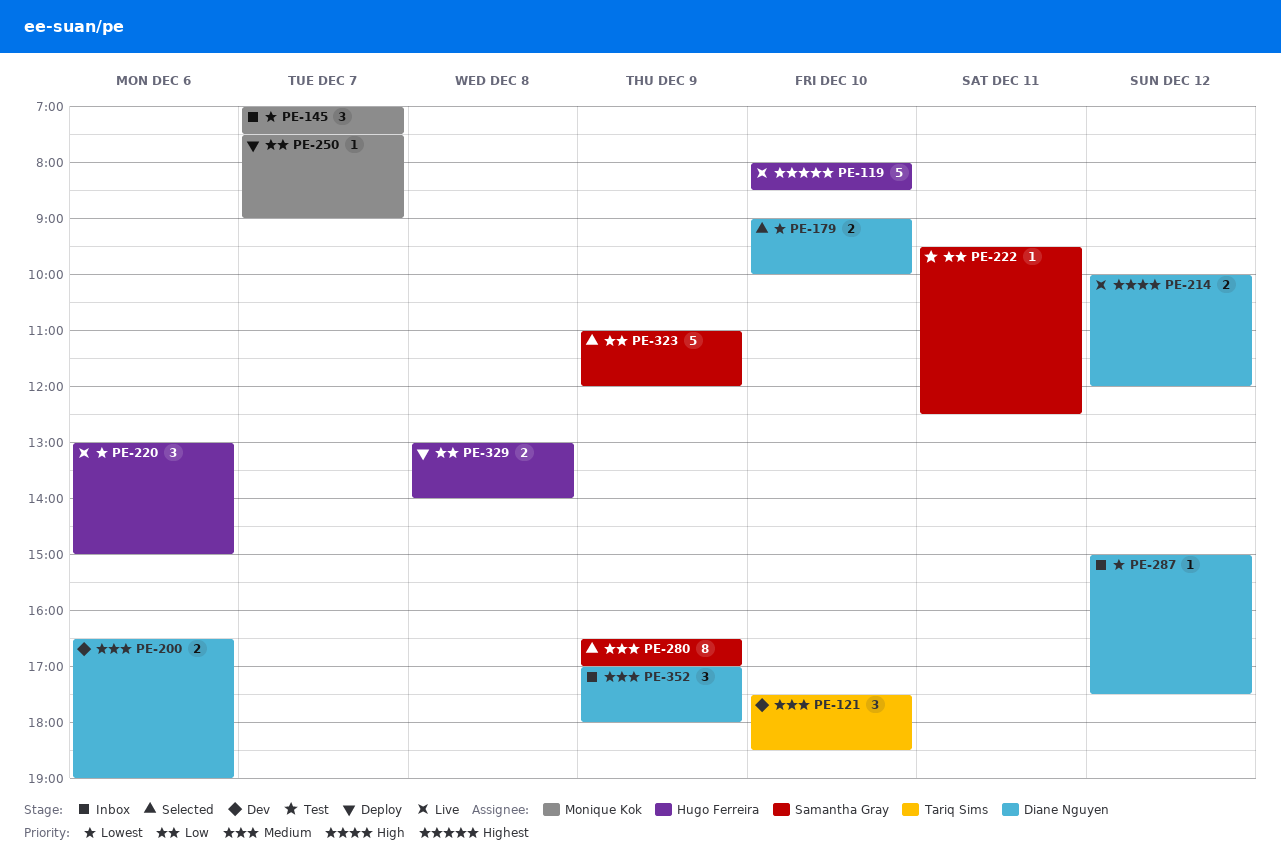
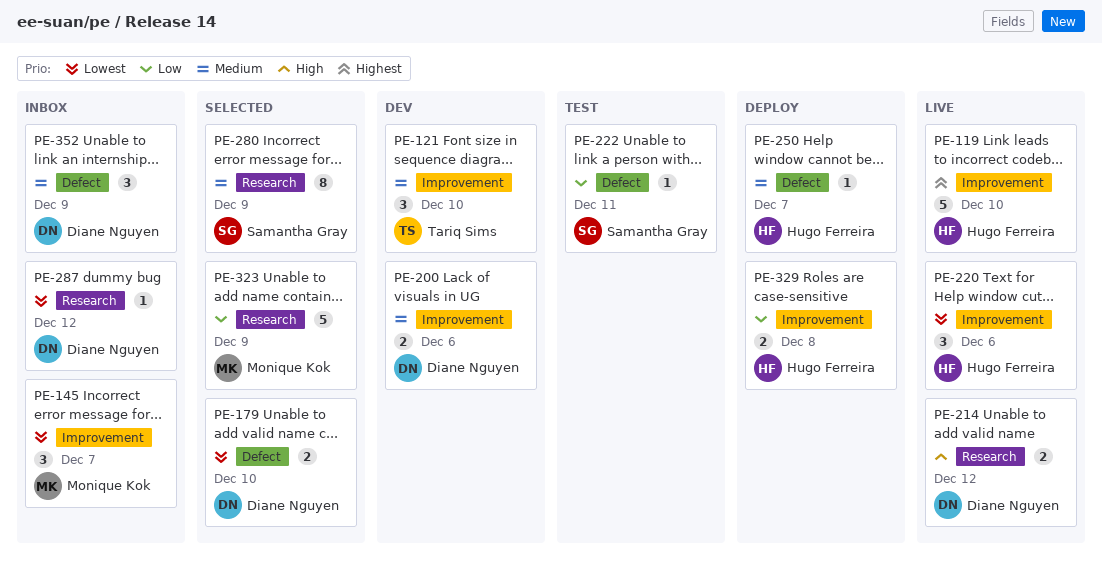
PE-250, owner: Monique Kok -> Hugo Ferreira
PE-250, priority: Low -> Medium
PE-323, owner: Samantha Gray -> Monique Kok

